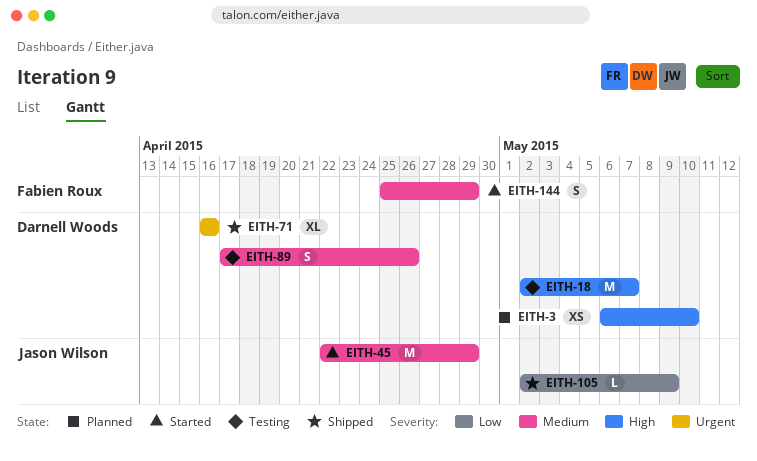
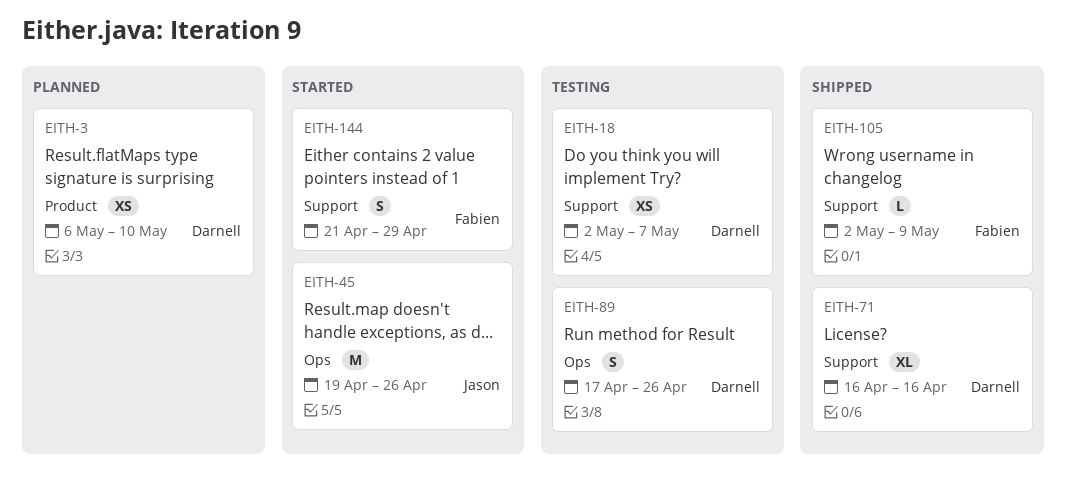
EITH-18, estimate: M -> XS
EITH-45, start: Apr 22 -> Apr 19
EITH-45, due: Apr 29 -> Apr 26
EITH-105, owner: Jason Wilson -> Fabien Roux
EITH-144, start: Apr 25 -> Apr 21

